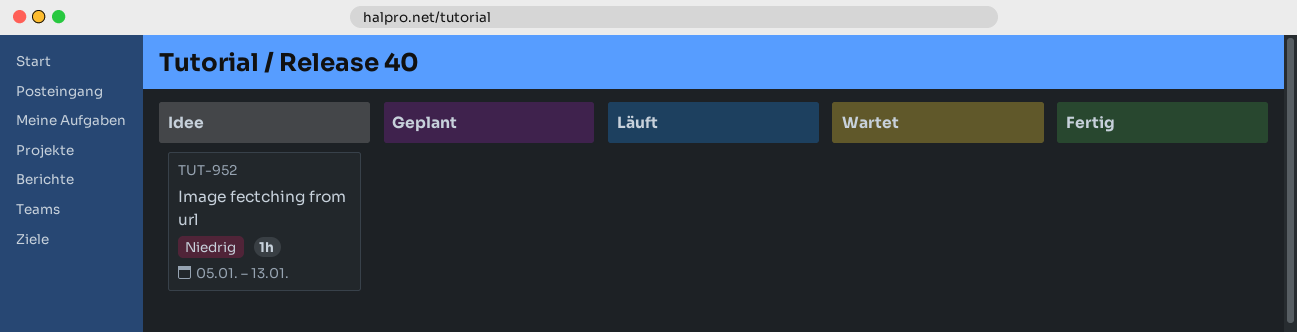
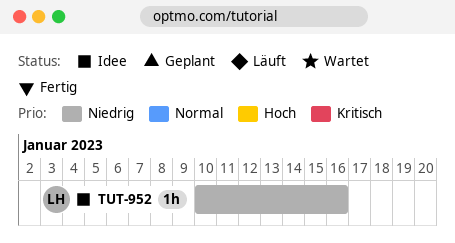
TUT-952, start: Jan 5 -> Jan 10
TUT-952, due: Jan 13 -> Jan 16

